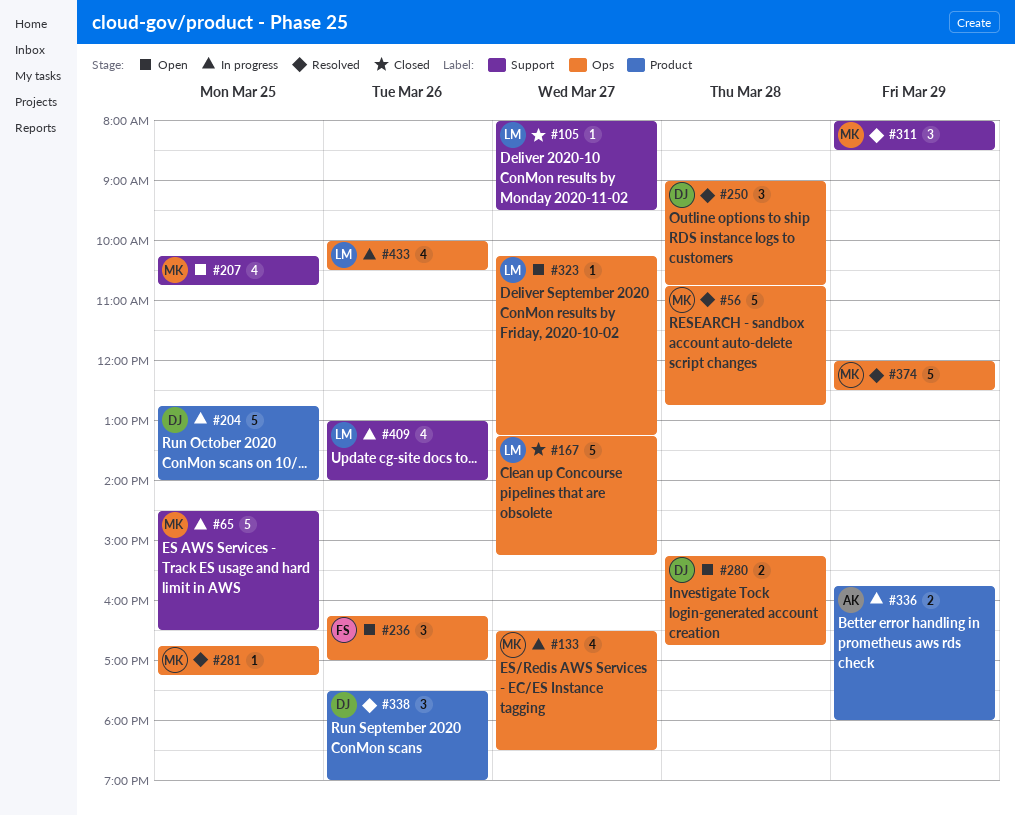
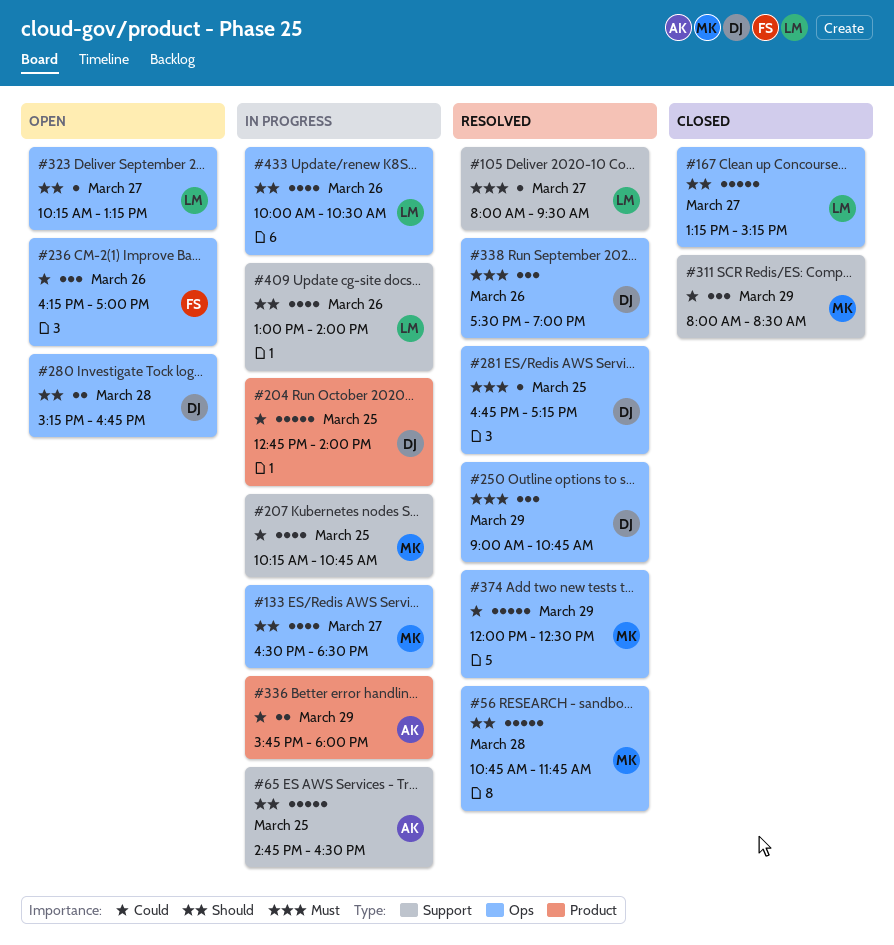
#56, ends: 12:45 -> 11:45
#65, owner: MK -> AK
#65, begins: 14:30 -> 14:45
#105, status: Closed -> Resolved
#207, status: Open -> In progress
#250, day: Mar 28 -> Mar 29
#281, owner: MK -> DJ
#311, status: Resolved -> Closed
#338, label: Product -> Ops

